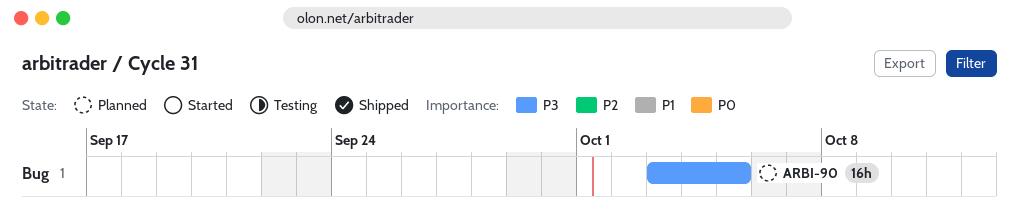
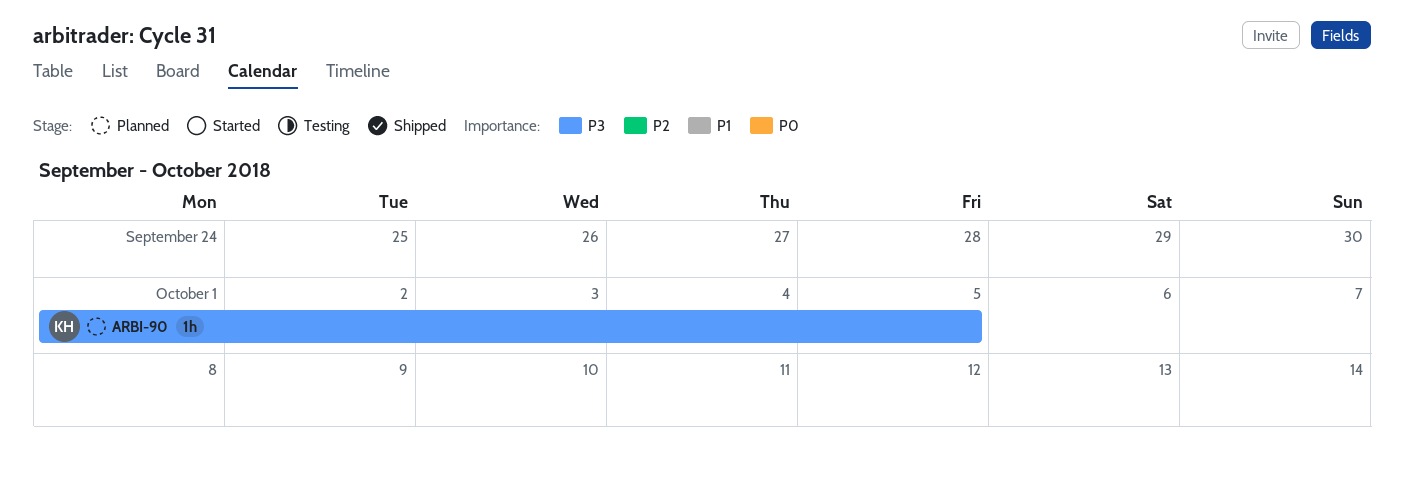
ARBI-90, estimate: 16h -> 1h
ARBI-90, start: Oct 3 -> Oct 1

